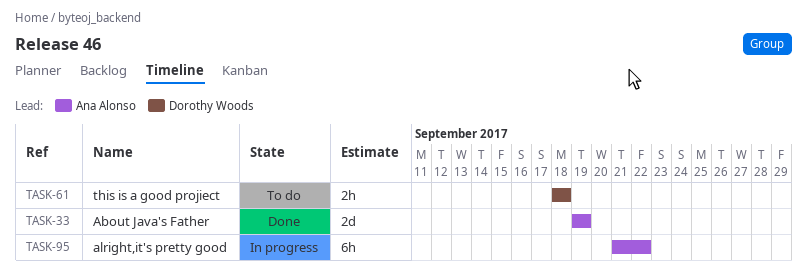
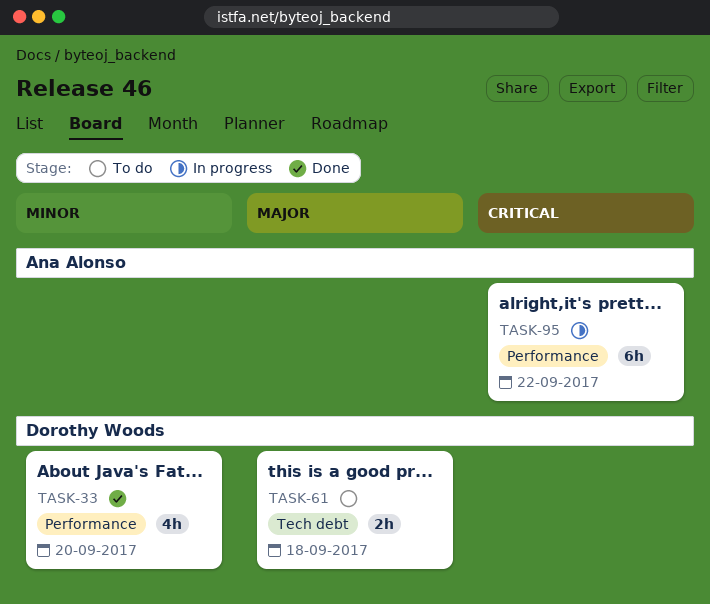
TASK-33, owner: Ana Alonso -> Dorothy Woods
TASK-33, estimate: 2d -> 4h
TASK-33, due: Sep 19 -> Sep 20

